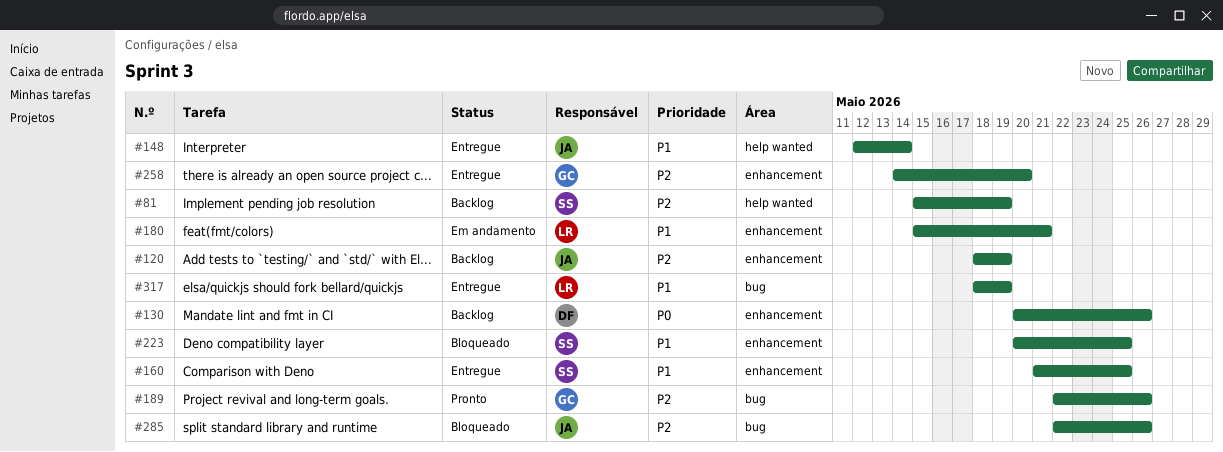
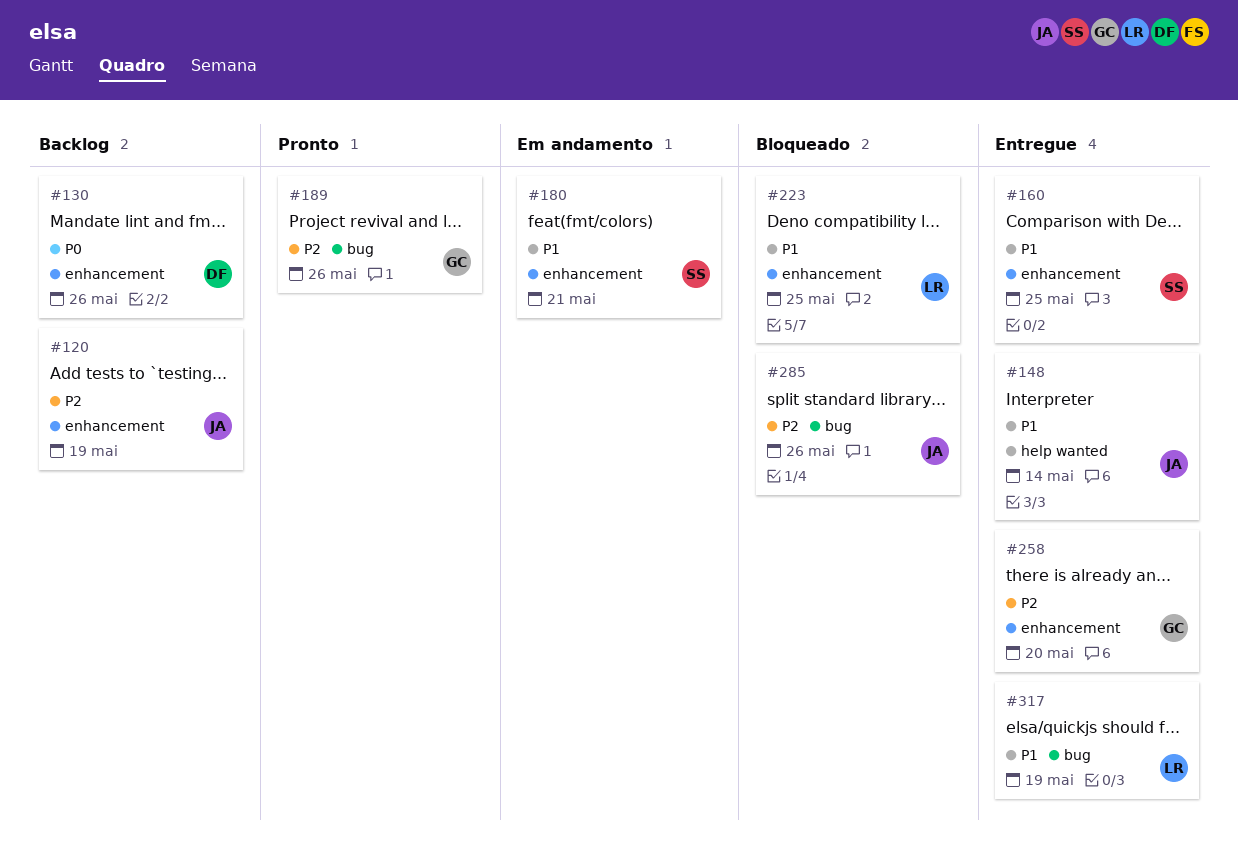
#81: present -> none
#180, owner: LR -> SS
#223, owner: SS -> LR

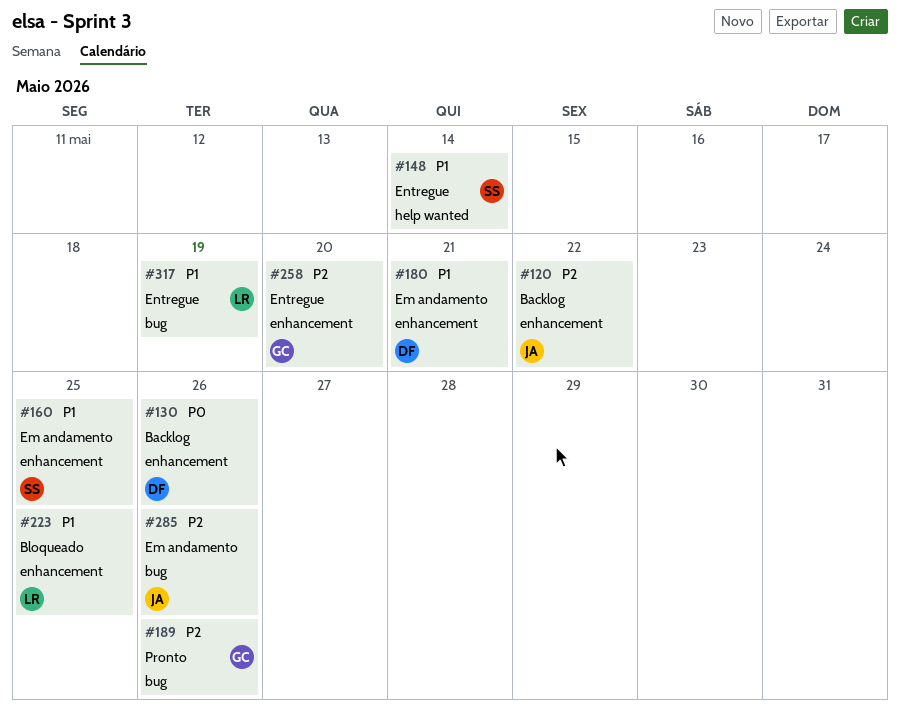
#120, due: May 19 -> May 22
#148, owner: JA -> SS
#160, status: Entregue -> Em andamento
#180, owner: SS -> DF
#285, status: Bloqueado -> Em andamento

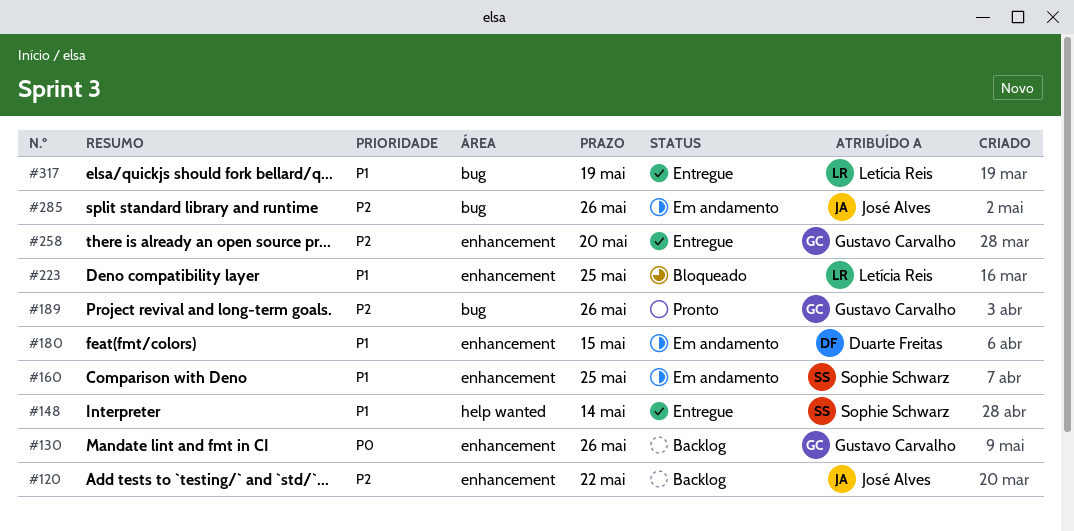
#130, owner: Duarte Freitas -> Gustavo Carvalho
#180, due: May 21 -> May 15

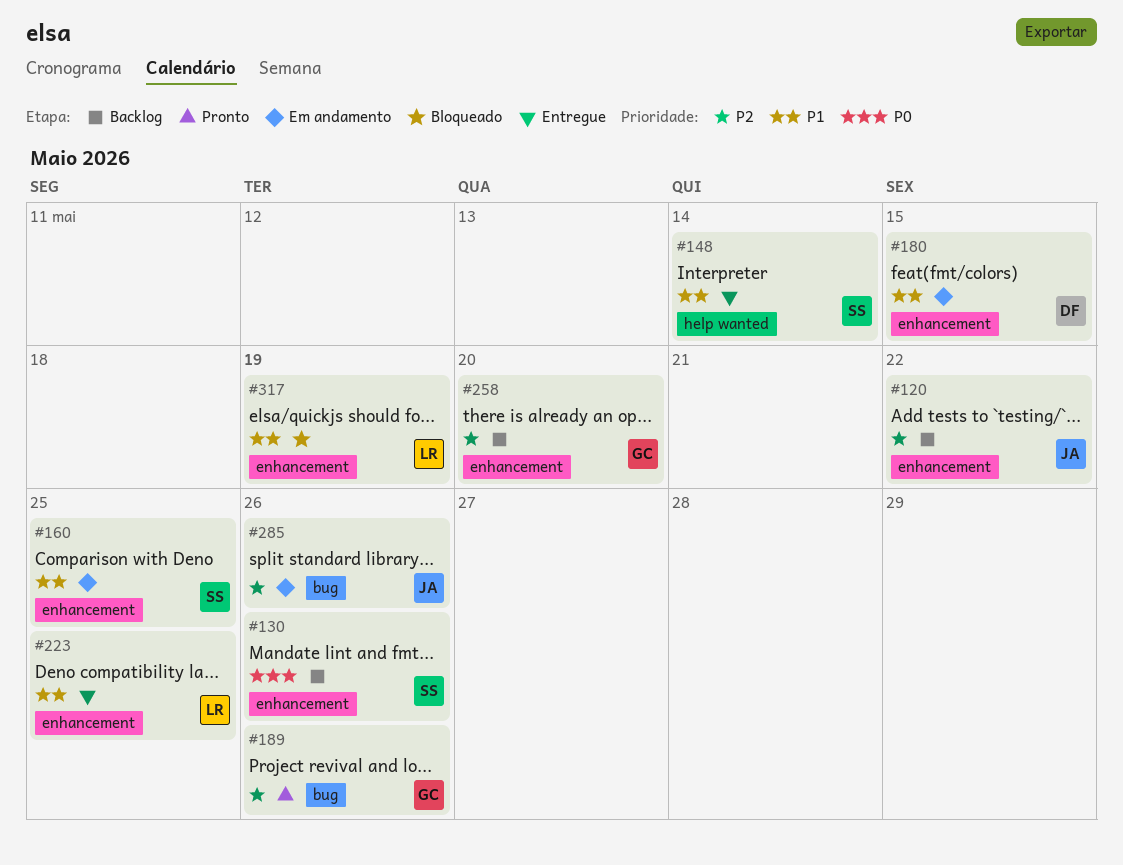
#130, owner: Gustavo Carvalho -> Sophie Schwarz
#223, status: Bloqueado -> Entregue
#258, status: Entregue -> Backlog
#317, status: Entregue -> Bloqueado
#317, label: bug -> enhancement

